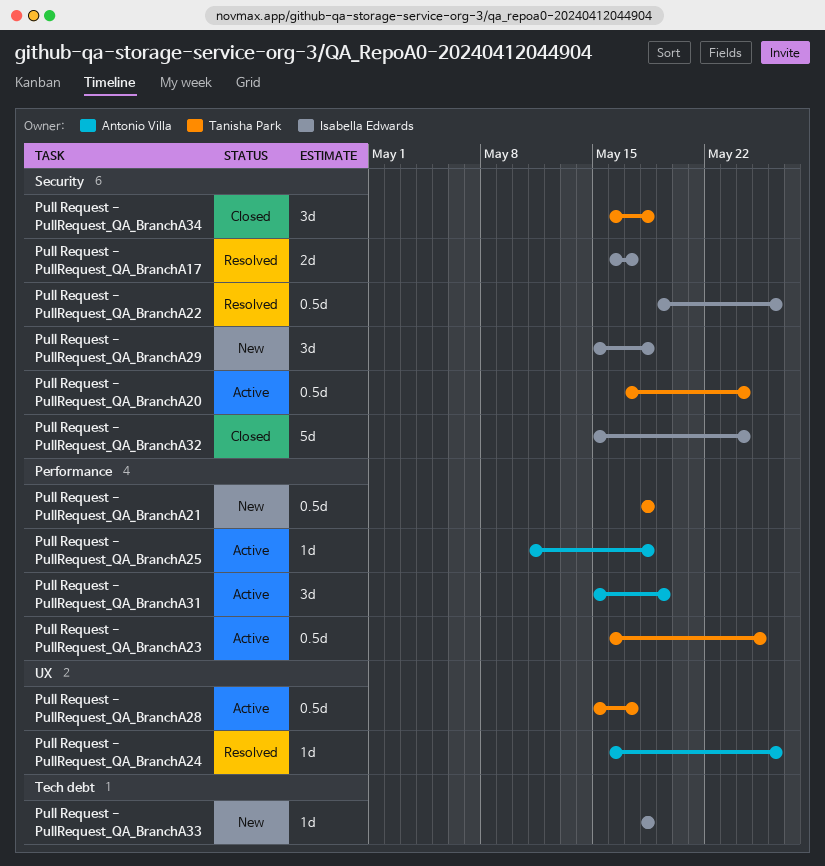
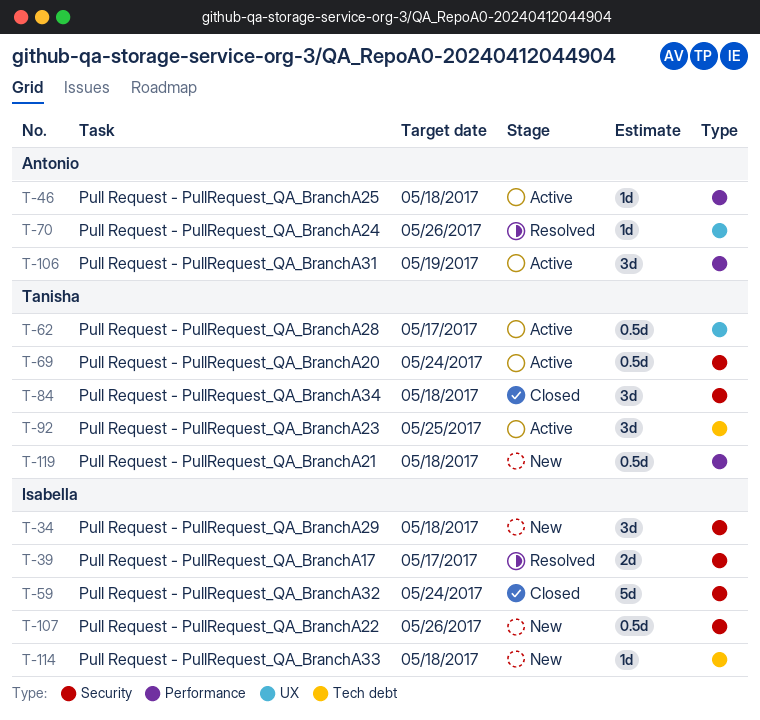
Pull Request - PullRequest_QA_BranchA22, status: Resolved -> New
Pull Request - PullRequest_QA_BranchA23, label: Performance -> Tech debt
Pull Request - PullRequest_QA_BranchA23, estimate: 0.5d -> 3d

